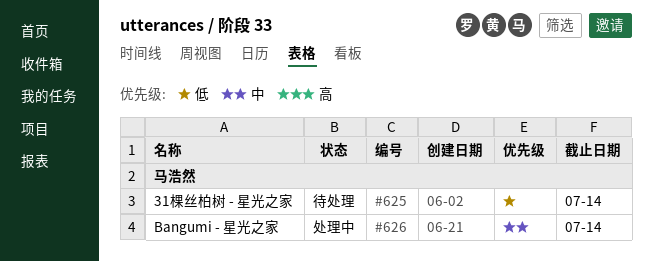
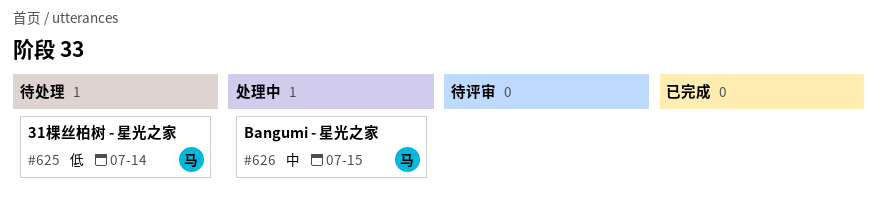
#626, due: Jul 14 -> Jul 15

